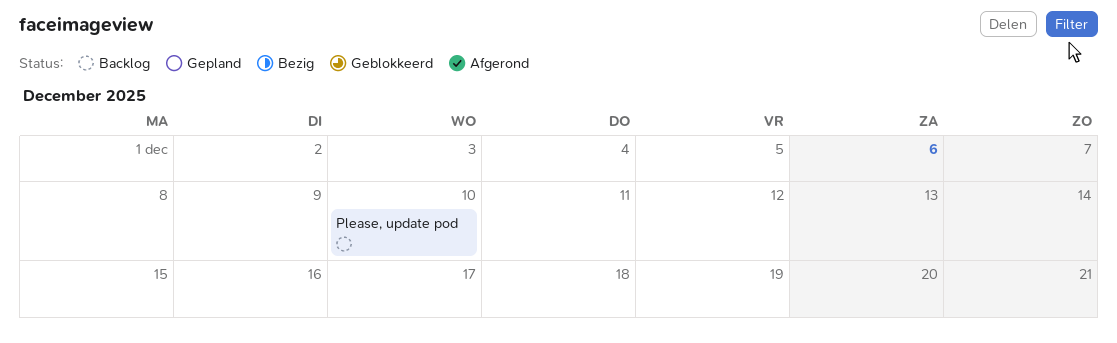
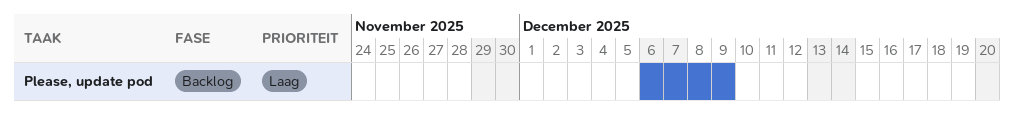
Please, update pod, due: Dec 10 -> Dec 9

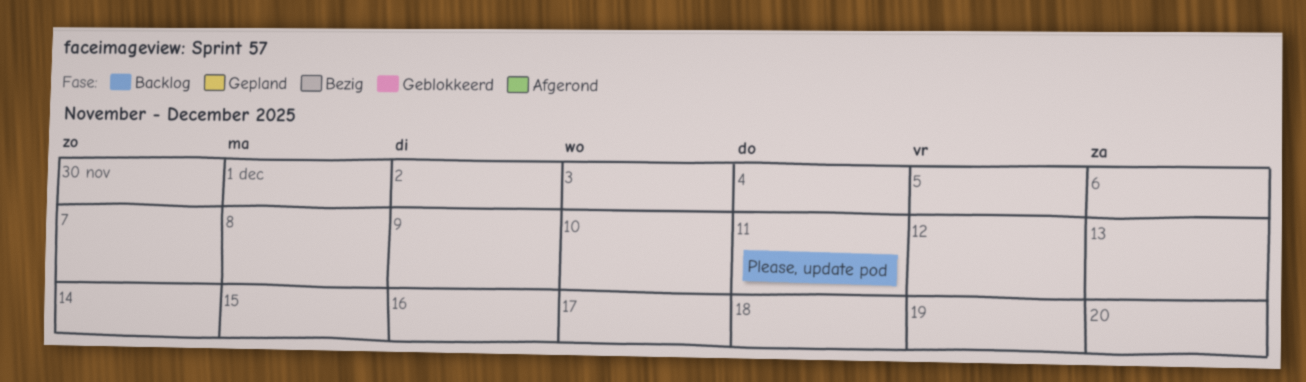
Please, update pod, due: Dec 9 -> Dec 11

